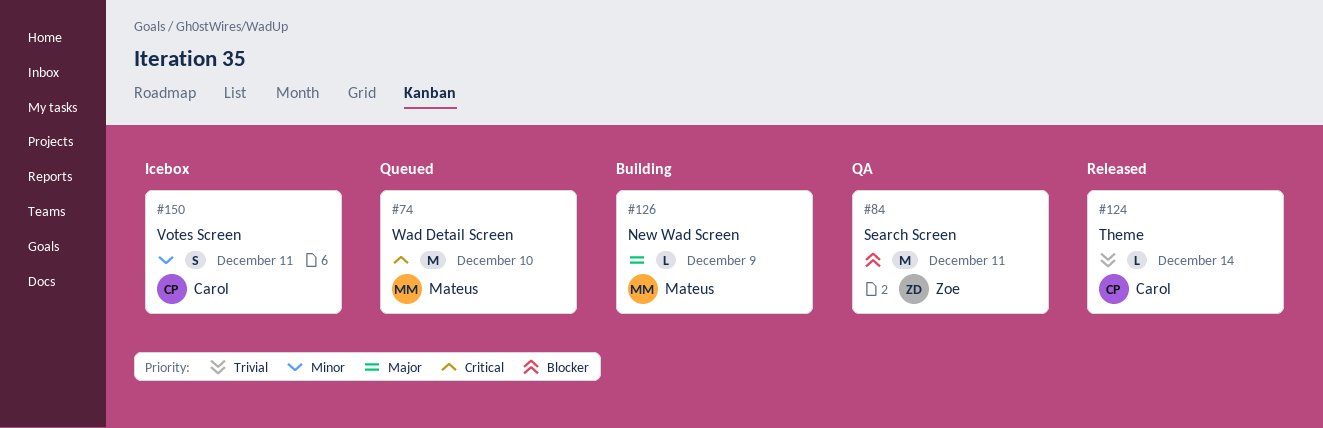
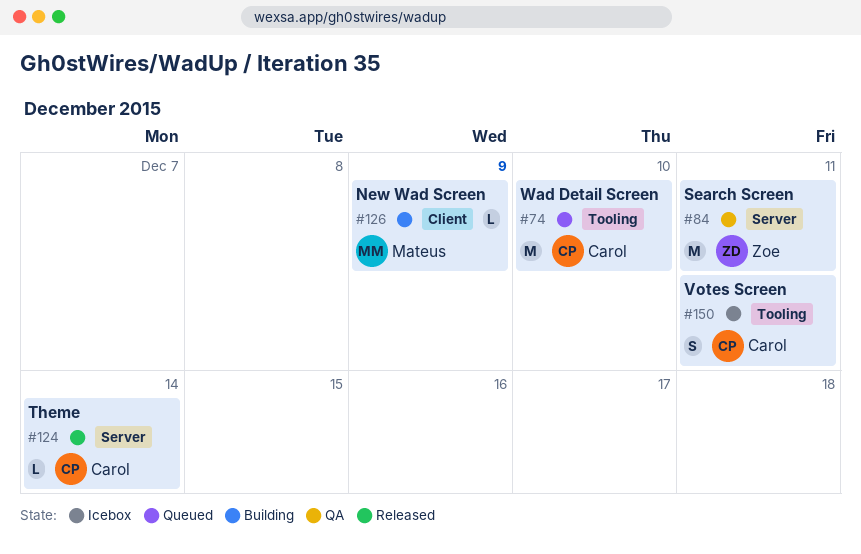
#74, owner: Mateus -> Carol

